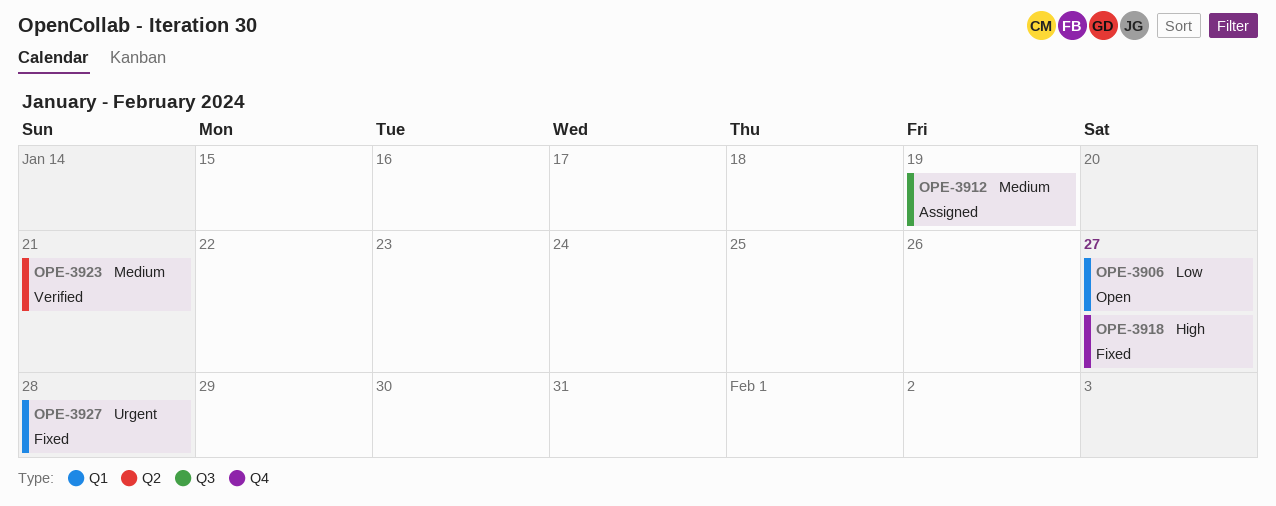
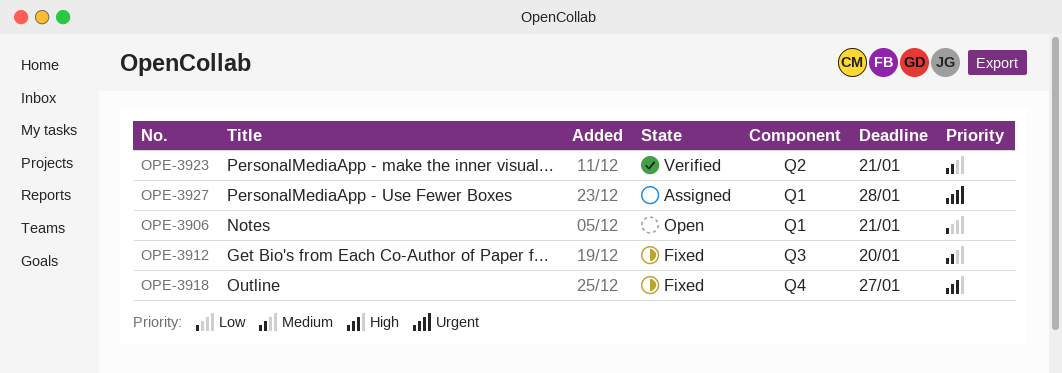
OPE-3906, due: Jan 27 -> Jan 21
OPE-3912, status: Assigned -> Fixed
OPE-3912, due: Jan 19 -> Jan 20
OPE-3927, status: Fixed -> Assigned

